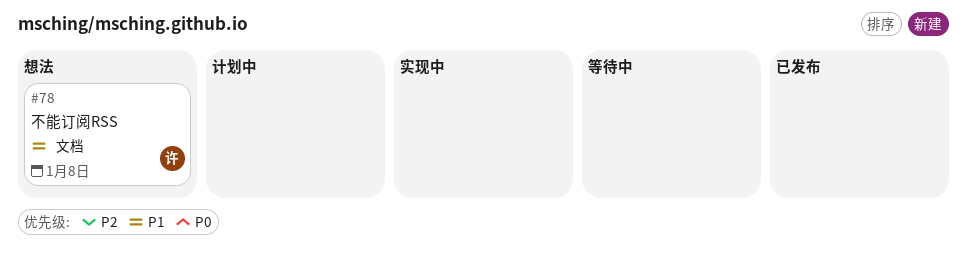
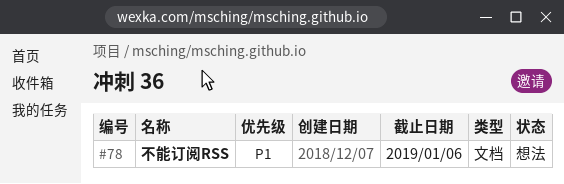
#78, due: Jan 8 -> Jan 6

